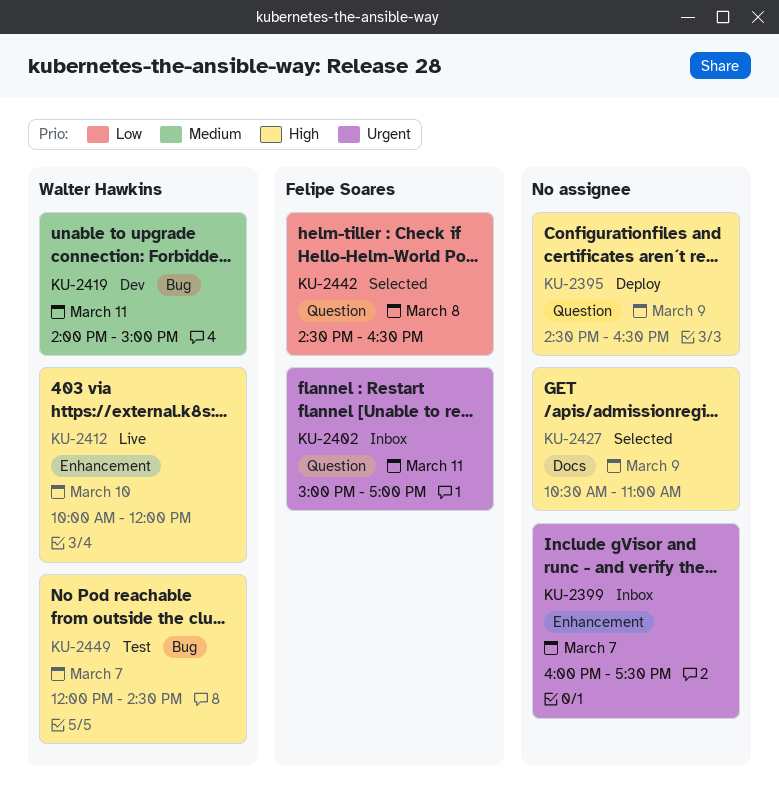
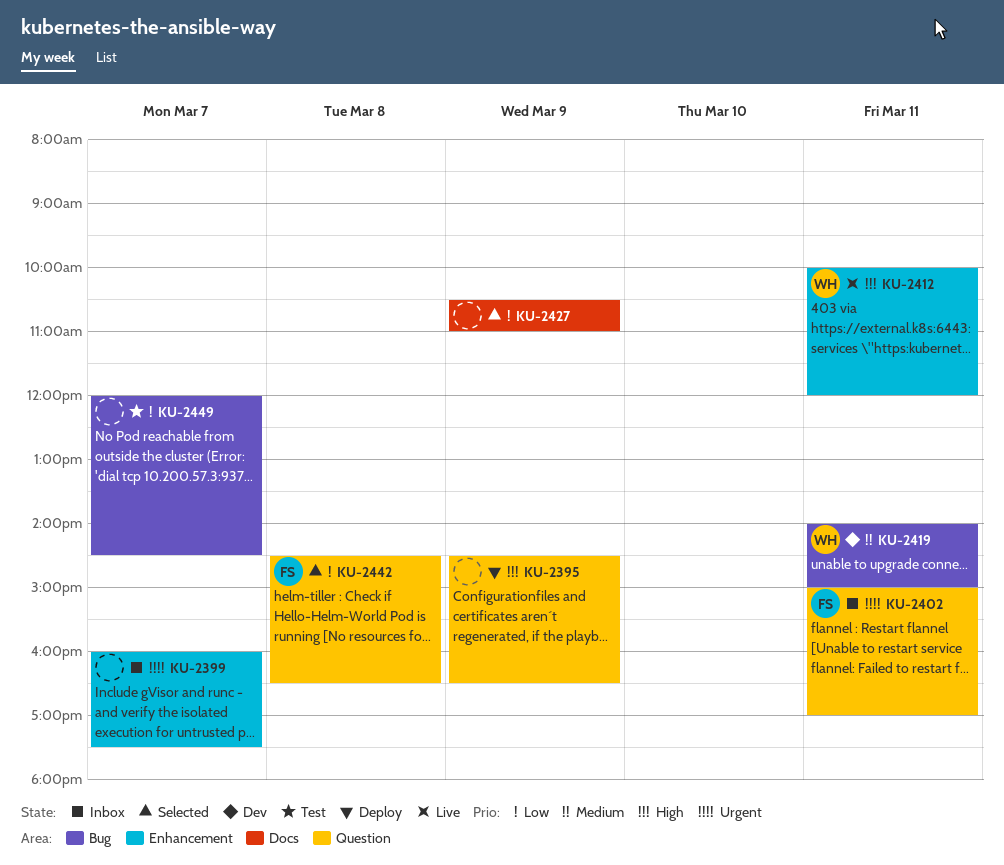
KU-2412, day: Mar 10 -> Mar 11
KU-2427, priority: High -> Low
KU-2449, owner: Walter Hawkins -> none
KU-2449, priority: High -> Low

